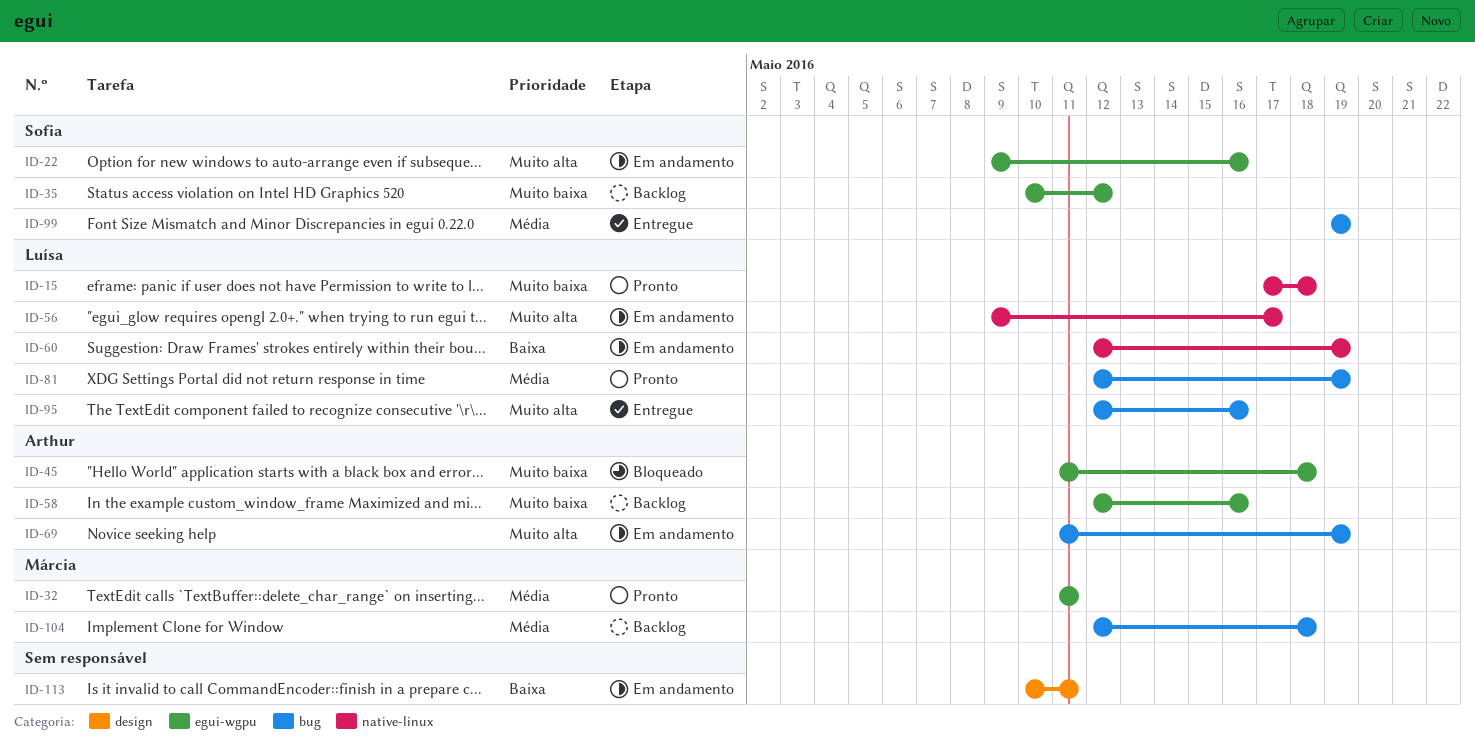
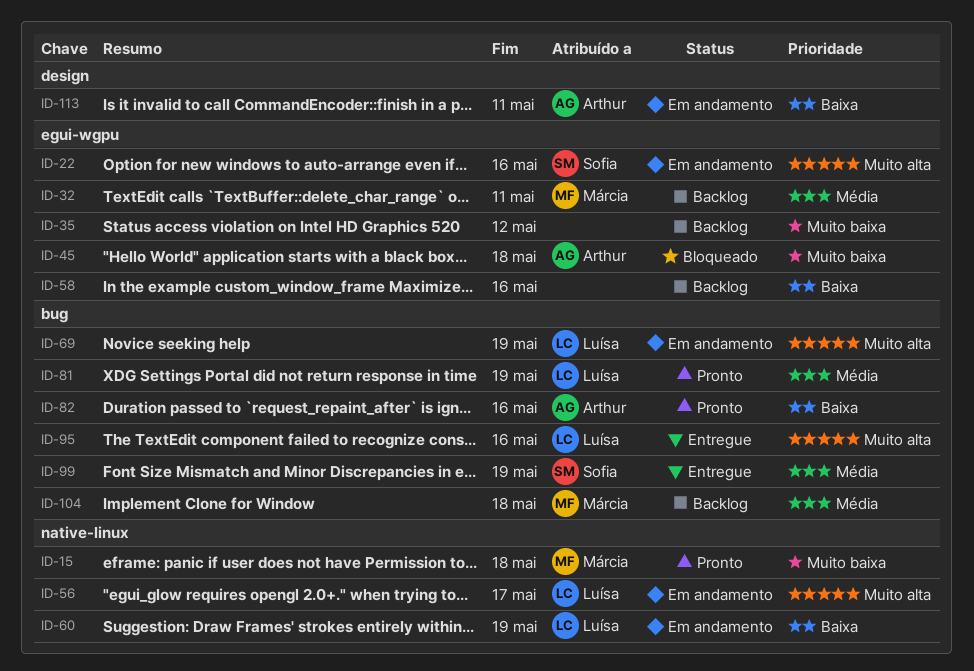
ID-15, owner: Luísa -> Márcia
ID-32, status: Pronto -> Backlog
ID-35, owner: Sofia -> none
ID-58, owner: Arthur -> none
ID-58, priority: Muito baixa -> Baixa
ID-69, owner: Arthur -> Luísa
ID-82: none -> present
ID-113, owner: none -> Arthur

